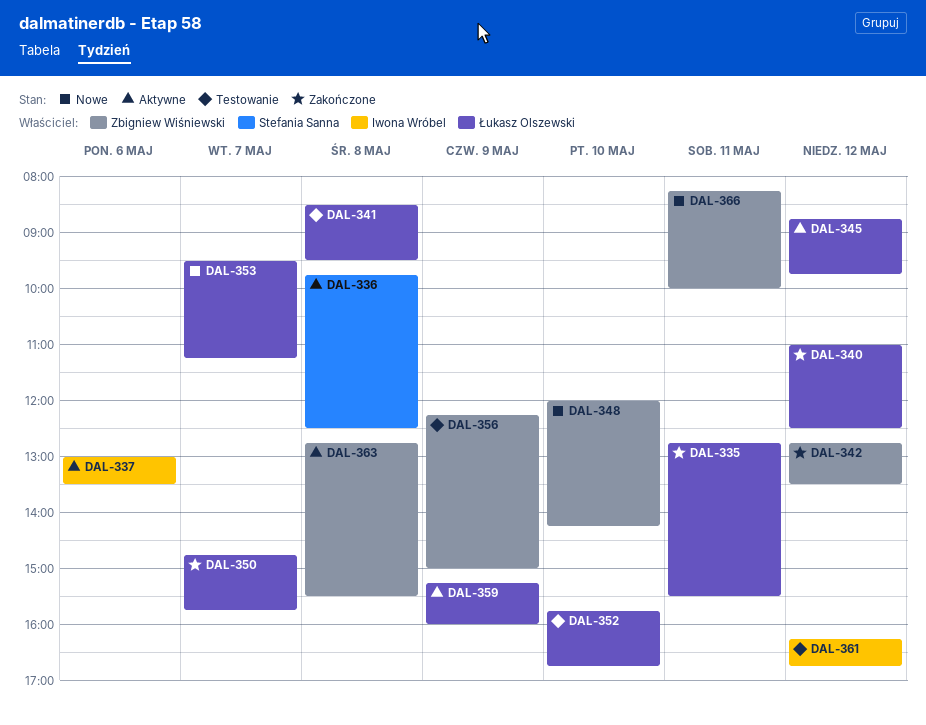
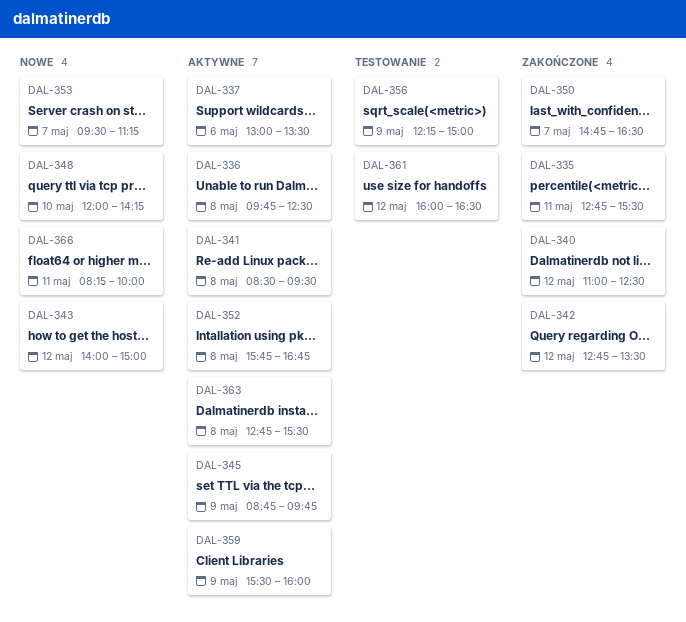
DAL-341, status: Testowanie -> Aktywne
DAL-343: none -> present
DAL-345, day: May 12 -> May 9
DAL-350, ends: 15:45 -> 16:30
DAL-352, status: Testowanie -> Aktywne
DAL-352, day: May 10 -> May 8
DAL-359, begins: 15:15 -> 15:30
DAL-361, begins: 16:15 -> 16:00
DAL-361, ends: 16:45 -> 16:30

